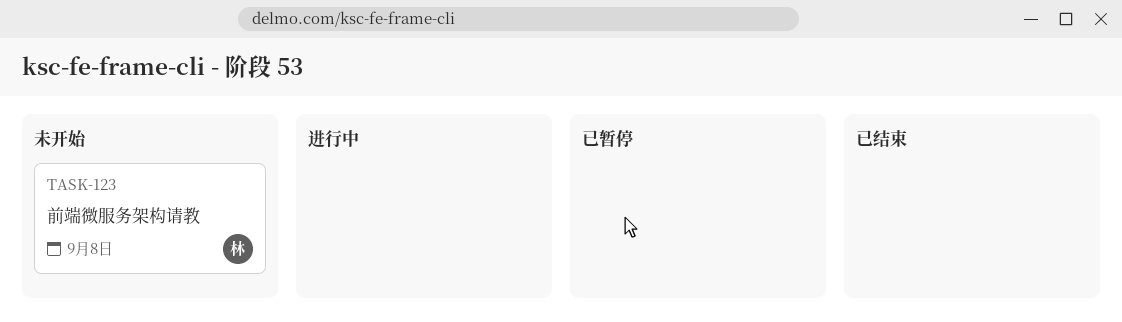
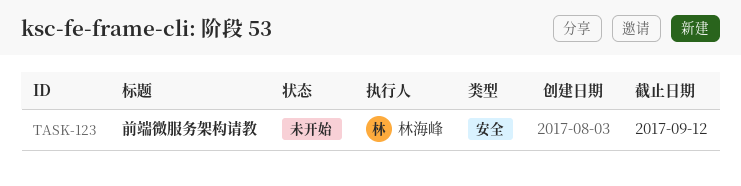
TASK-123, due: Sep 8 -> Sep 12

